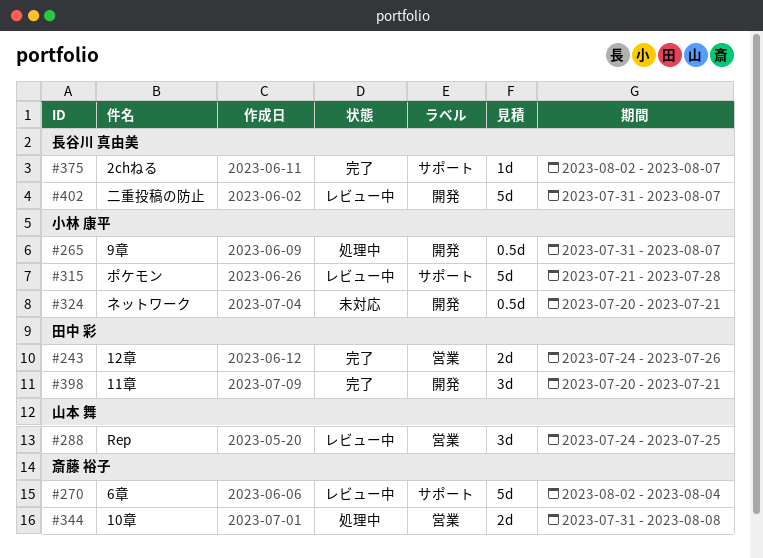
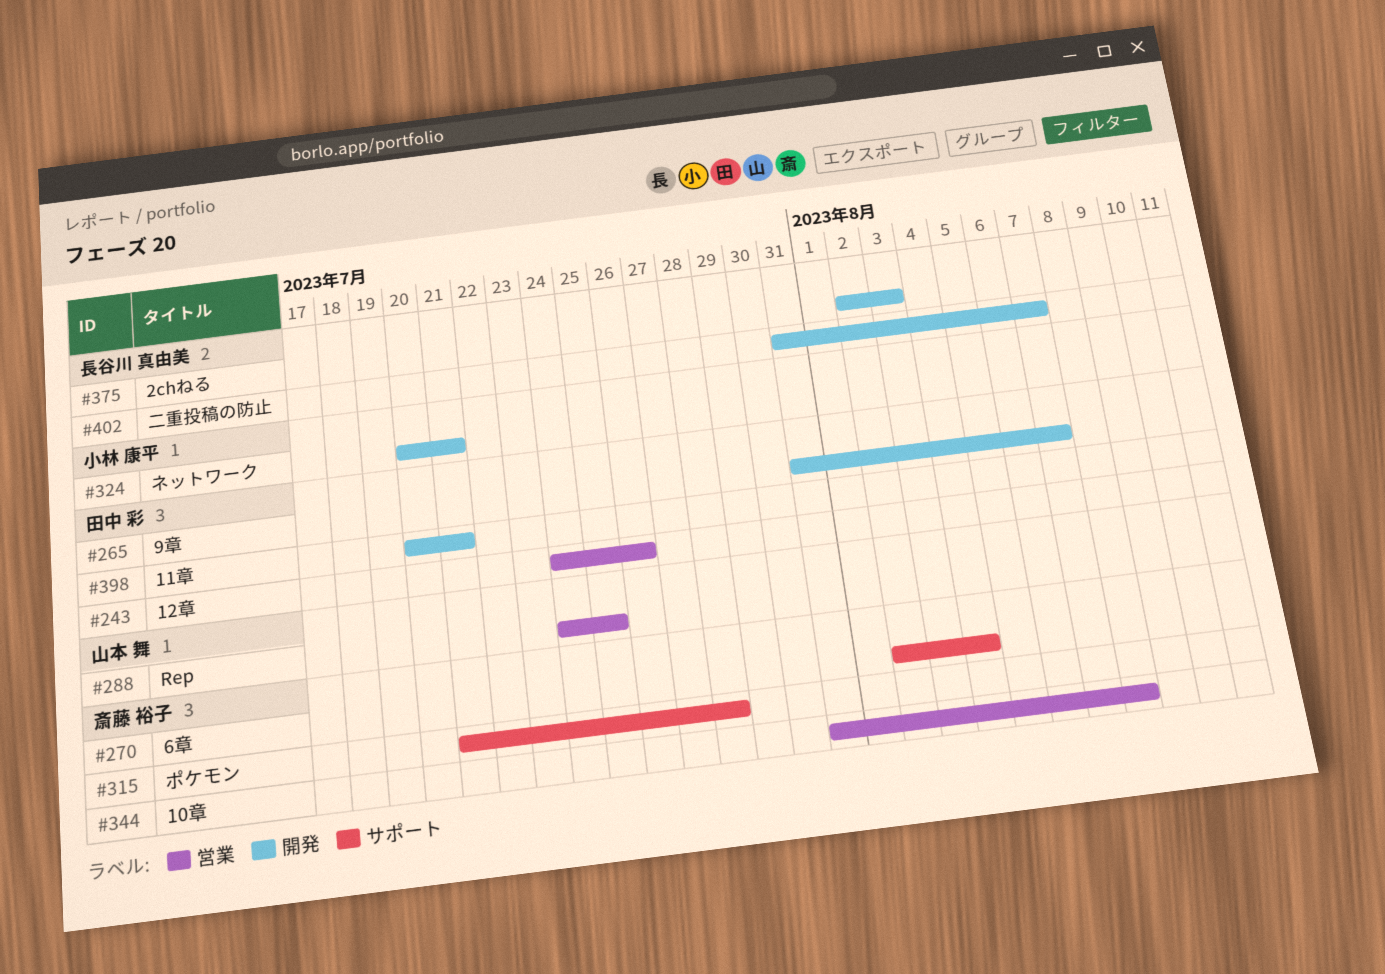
#265, owner: 小林 康平 -> 田中 彩
#315, owner: 小林 康平 -> 斎藤 裕子
#375, label: サポート -> 開発
#375, due: Aug 7 -> Aug 3

